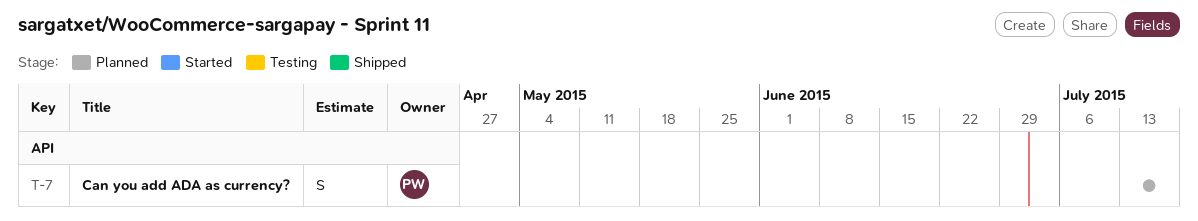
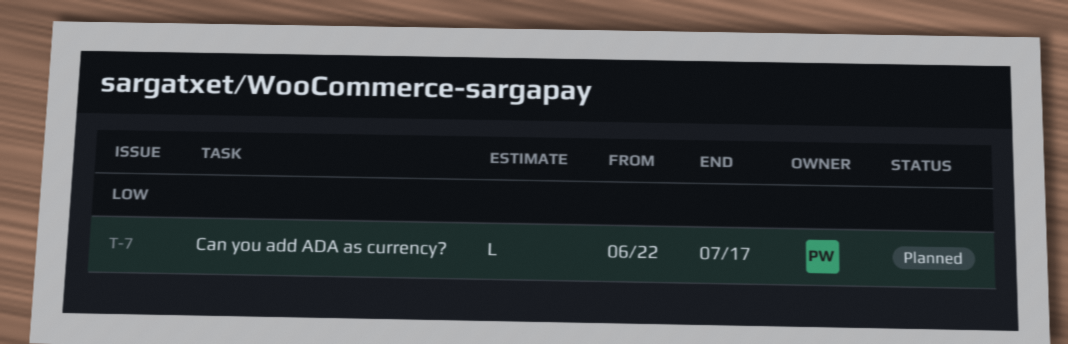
T-7, estimate: S -> L
T-7, start: Jul 13 -> Jun 22

